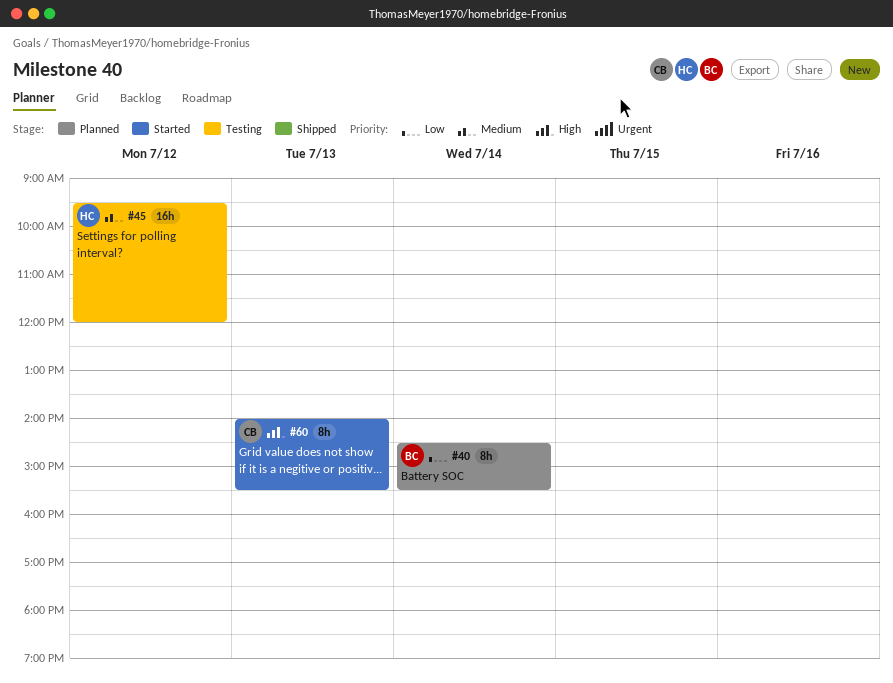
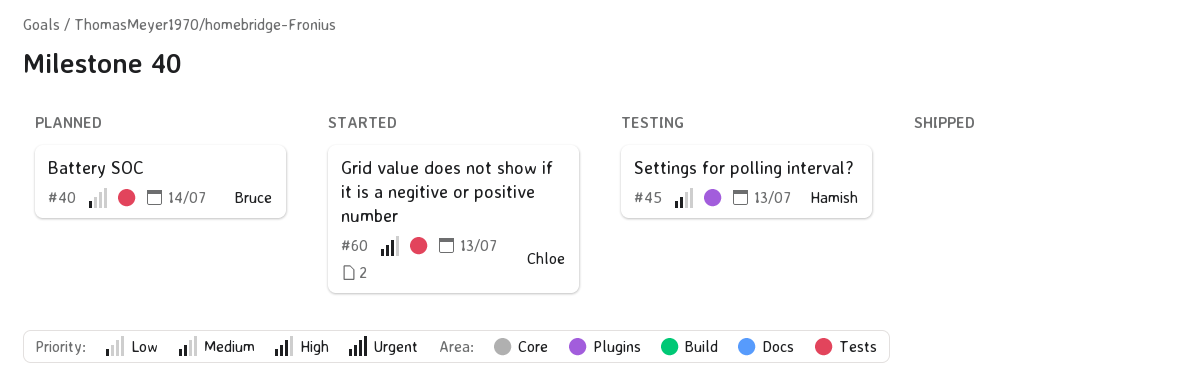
#45, day: Jul 12 -> Jul 13

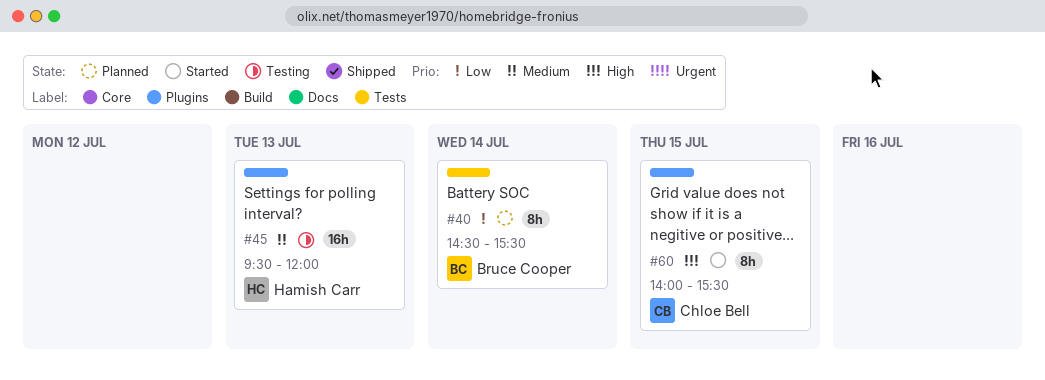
#60, label: Tests -> Plugins
#60, day: Jul 13 -> Jul 15

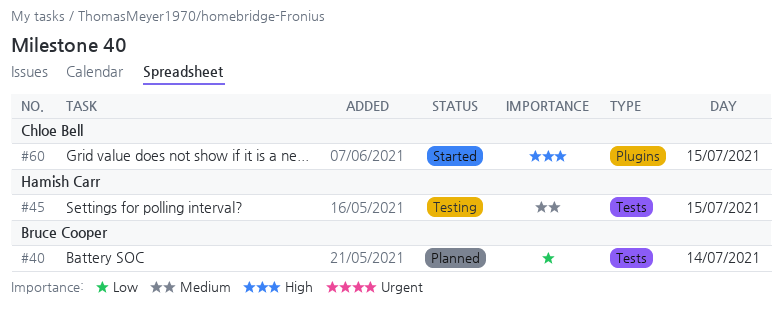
#45, label: Plugins -> Tests
#45, day: Jul 13 -> Jul 15

